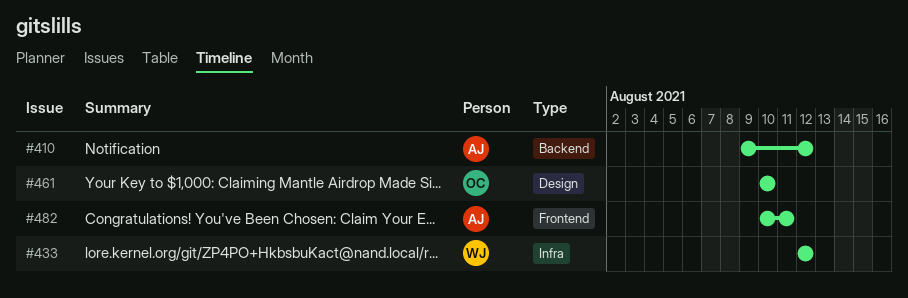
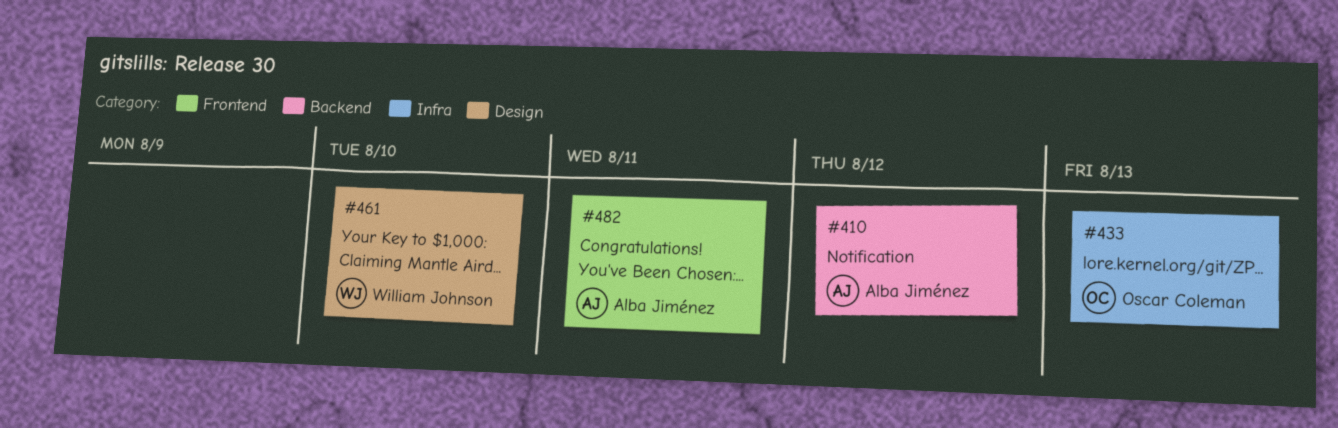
#433, owner: William Johnson -> Oscar Coleman
#433, due: Aug 12 -> Aug 13
#461, owner: Oscar Coleman -> William Johnson

